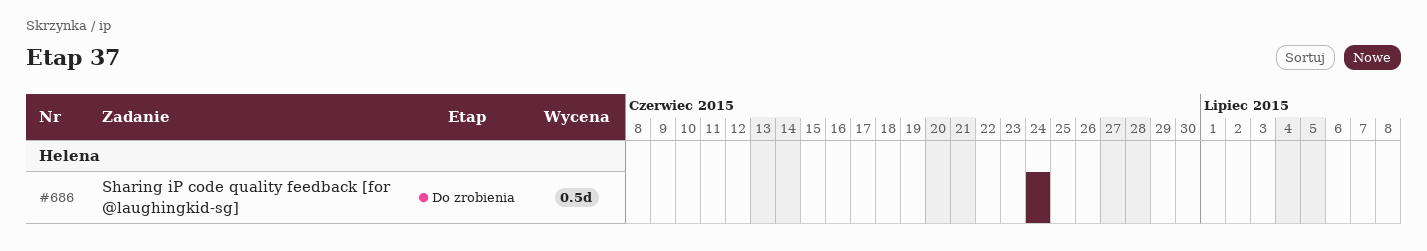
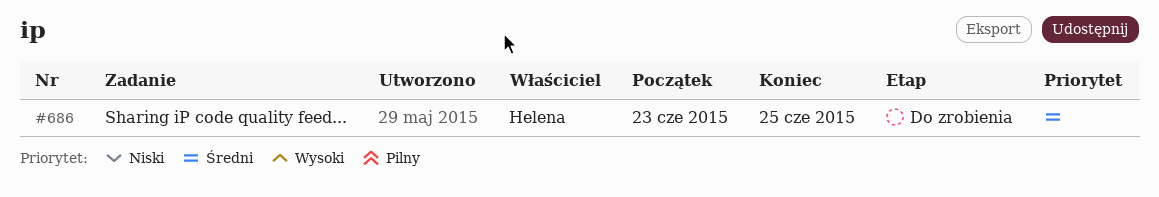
#686, start: Jun 24 -> Jun 23
#686, due: Jun 24 -> Jun 25

